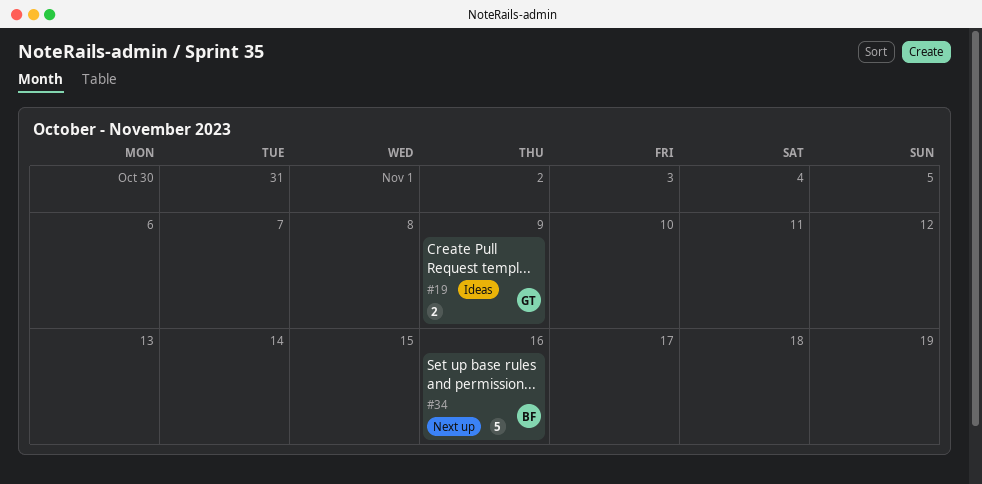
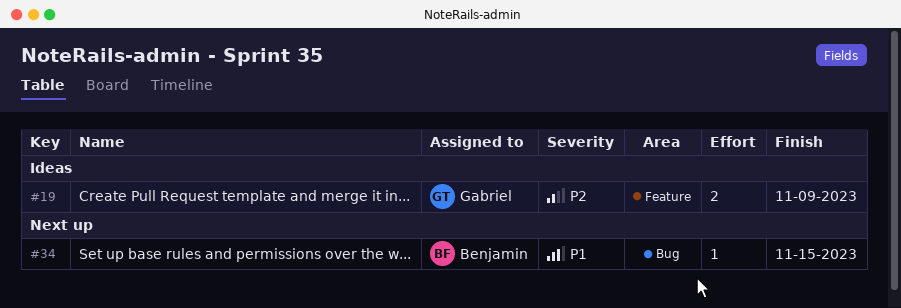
#34, estimate: 5 -> 1
#34, due: Nov 16 -> Nov 15

